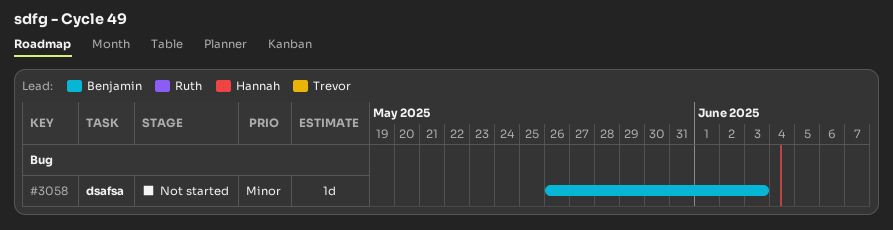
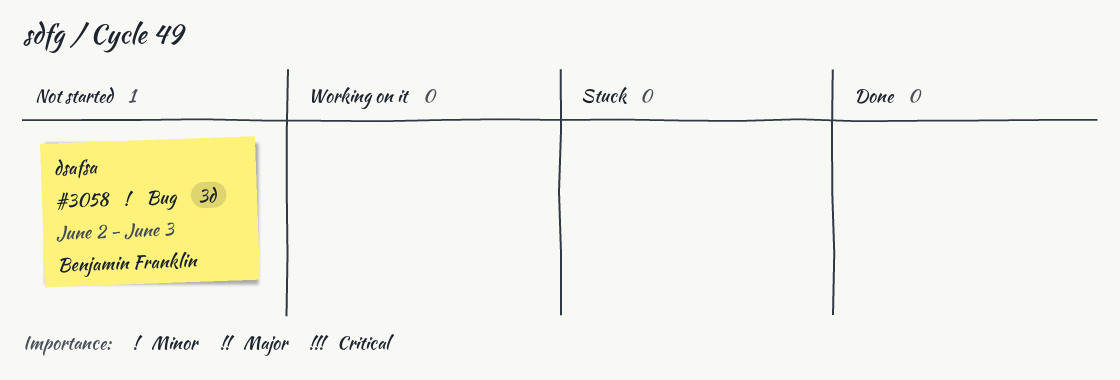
#3058, estimate: 1d -> 3d
#3058, start: May 26 -> Jun 2

